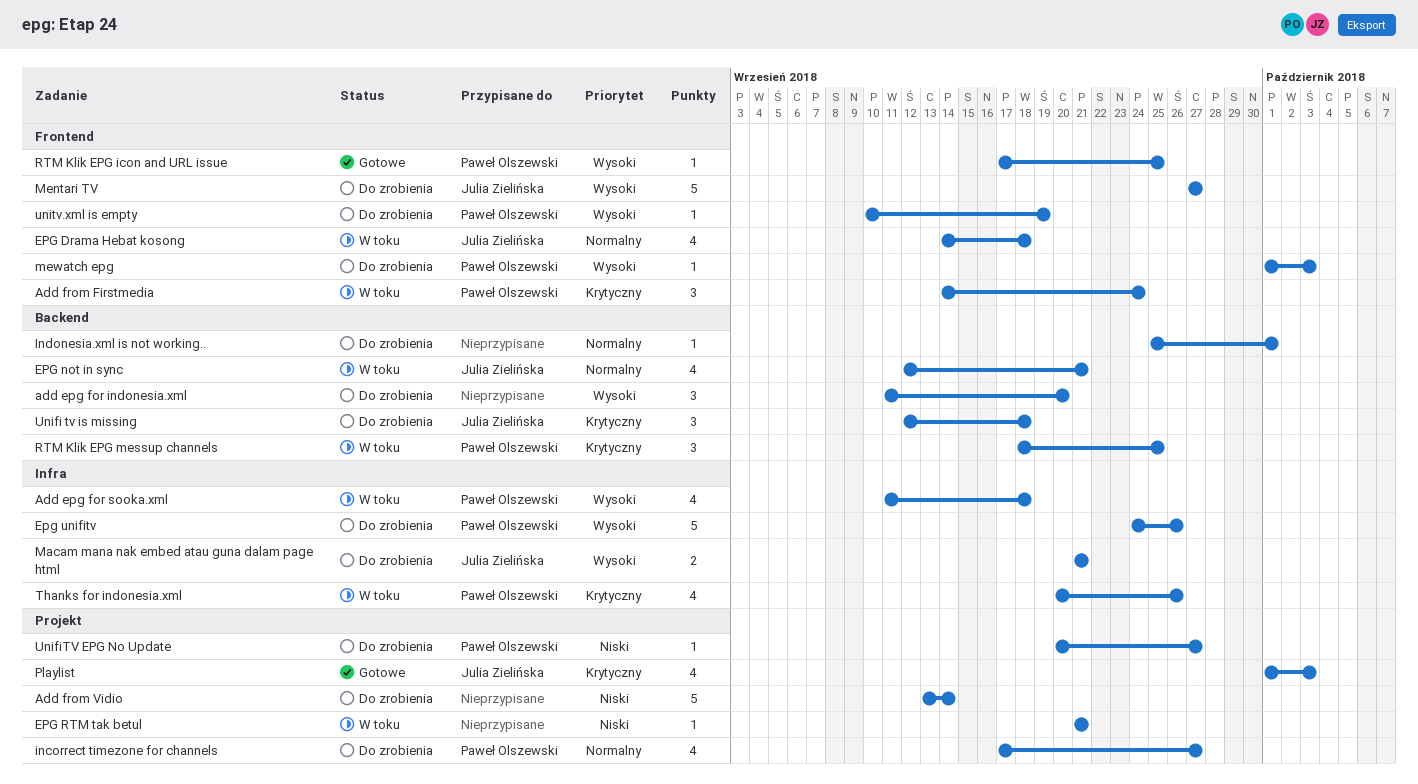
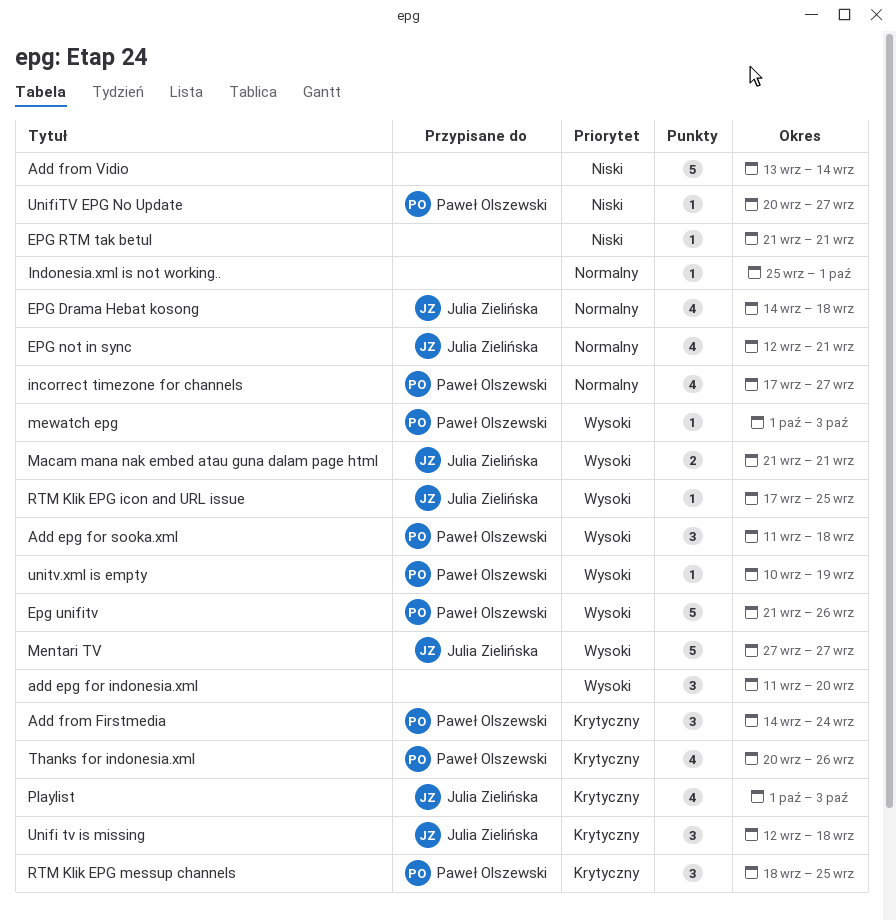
Add epg for sooka.xml, estimate: 4 -> 3
Epg unifitv, start: Sep 24 -> Sep 21
RTM Klik EPG icon and URL issue, owner: Paweł Olszewski -> Julia Zielińska

